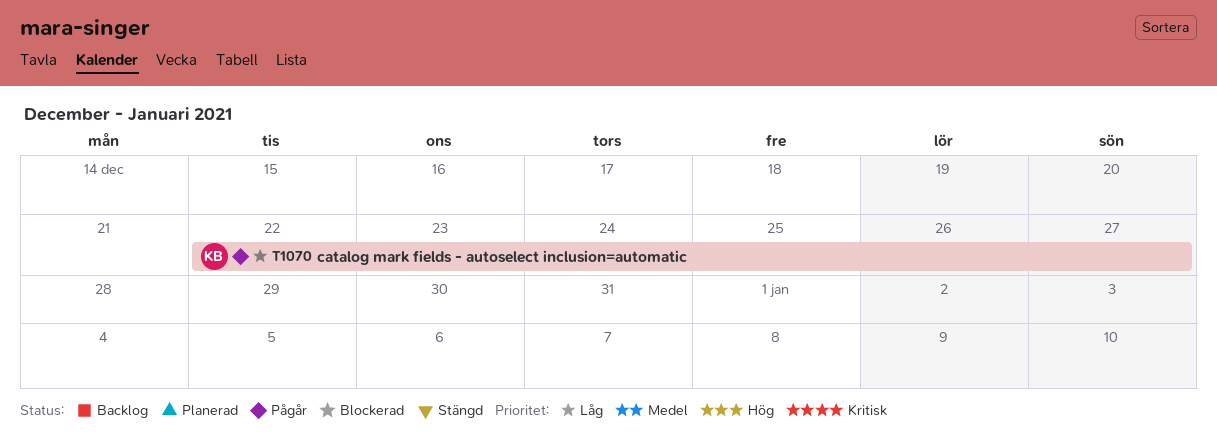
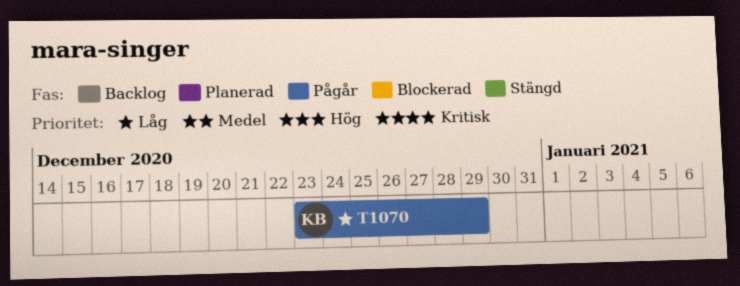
T1070, start: Dec 22 -> Dec 23
T1070, due: Dec 27 -> Dec 29

